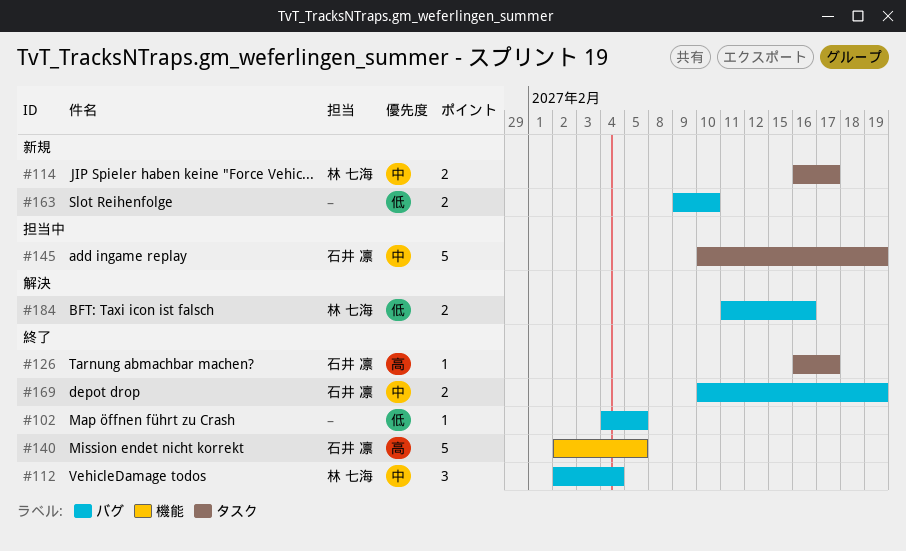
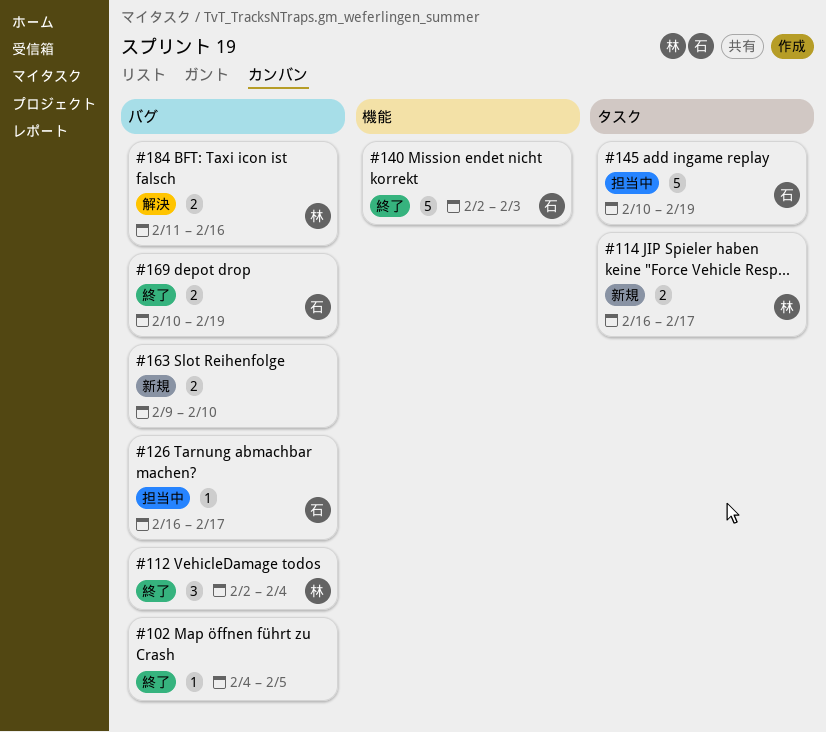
#126, status: 終了 -> 担当中
#126, label: タスク -> バグ
#140, due: Feb 5 -> Feb 3

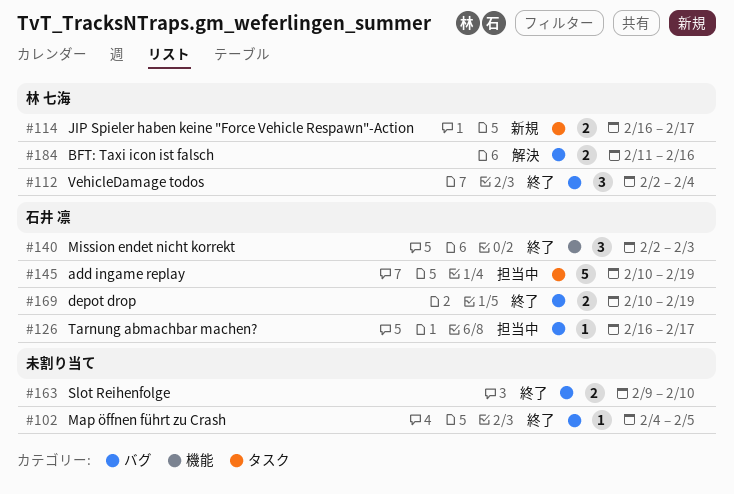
#140, estimate: 5 -> 3
#163, status: 新規 -> 終了

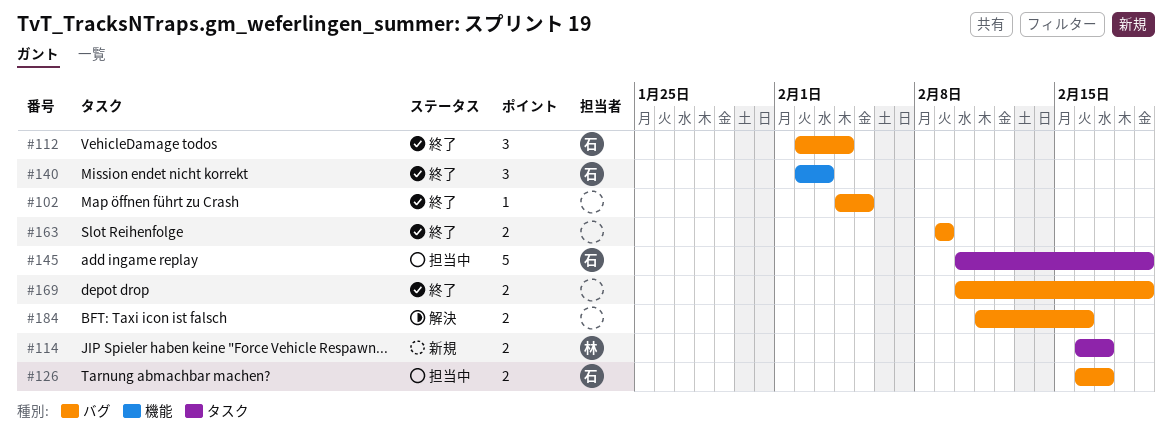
#112, owner: 林 七海 -> 石井 凛
#126, estimate: 1 -> 2
#163, due: Feb 10 -> Feb 9
#169, owner: 石井 凛 -> none
#184, owner: 林 七海 -> none

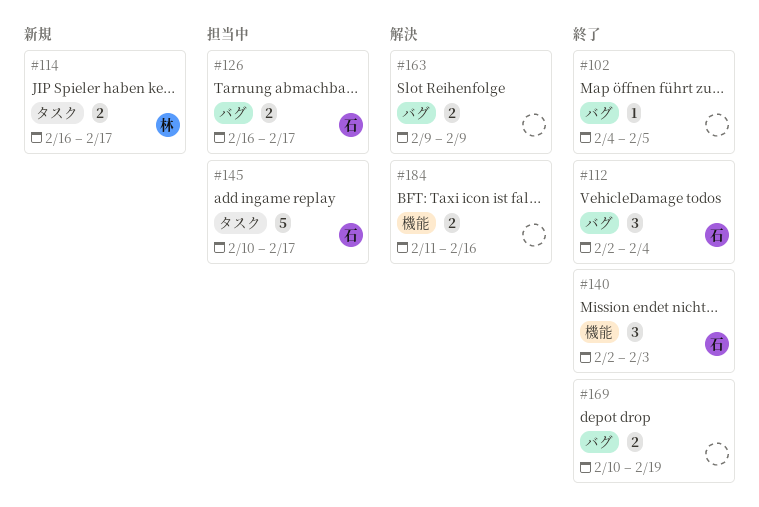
#145, due: Feb 19 -> Feb 17
#163, status: 終了 -> 解決
#184, label: バグ -> 機能

